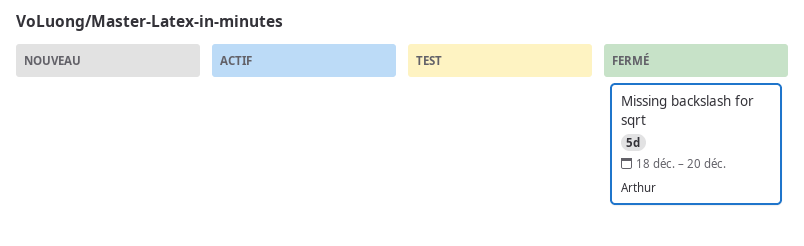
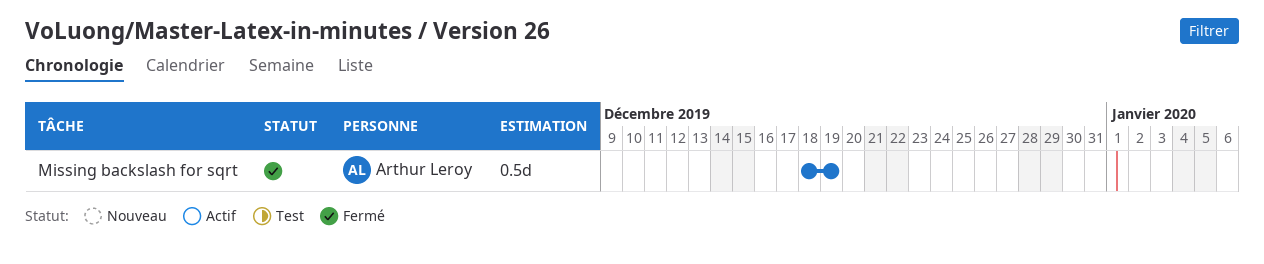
Missing backslash for sqrt, estimate: 5d -> 0.5d
Missing backslash for sqrt, due: Dec 20 -> Dec 19

